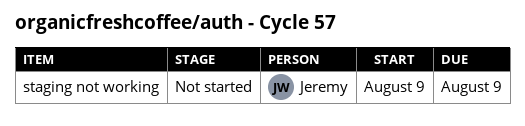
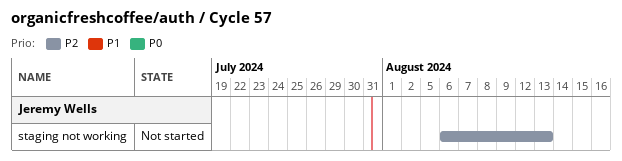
staging not working, start: Aug 9 -> Aug 6
staging not working, due: Aug 9 -> Aug 13

